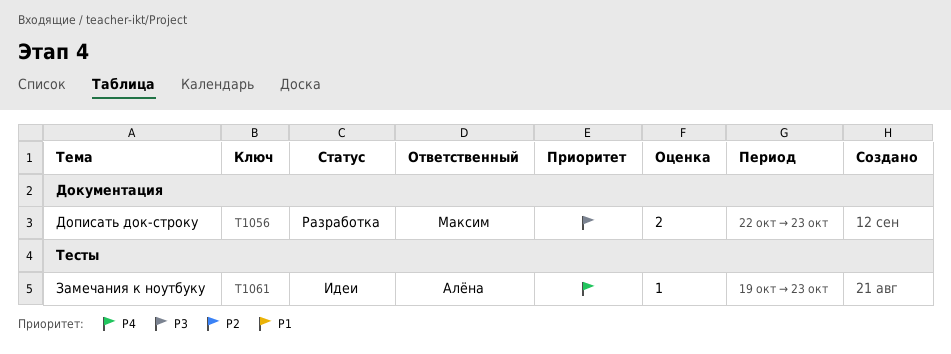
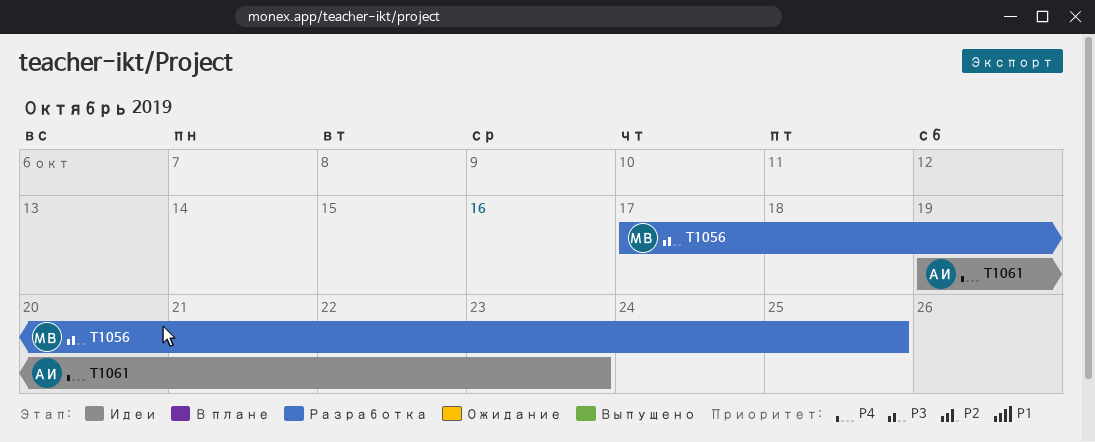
T1056, start: Oct 22 -> Oct 17
T1056, due: Oct 23 -> Oct 25

